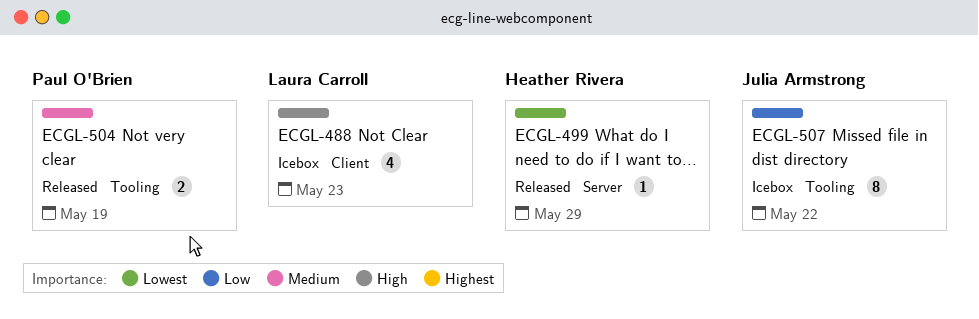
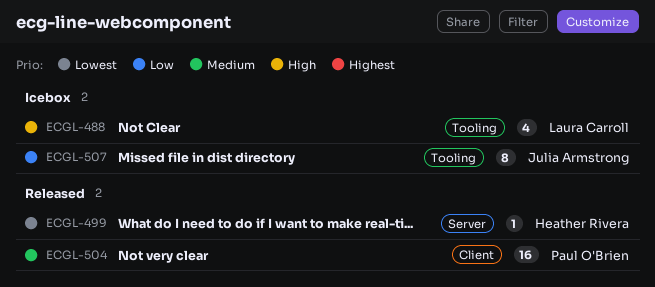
ECGL-488, label: Client -> Tooling
ECGL-504, label: Tooling -> Client
ECGL-504, estimate: 2 -> 16

